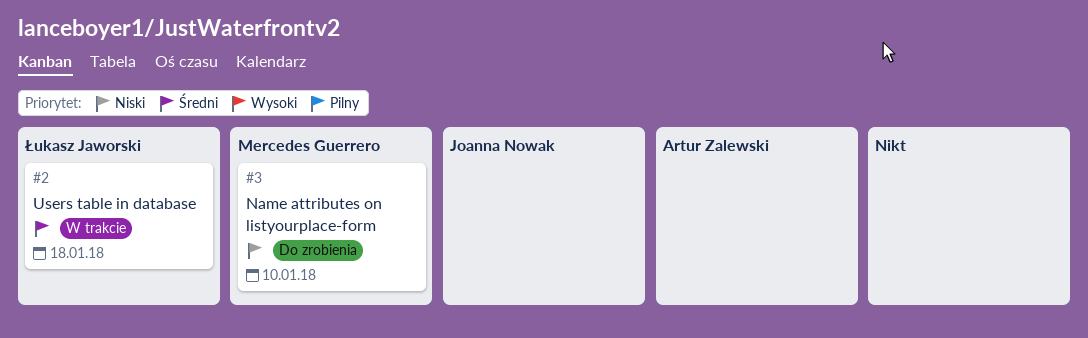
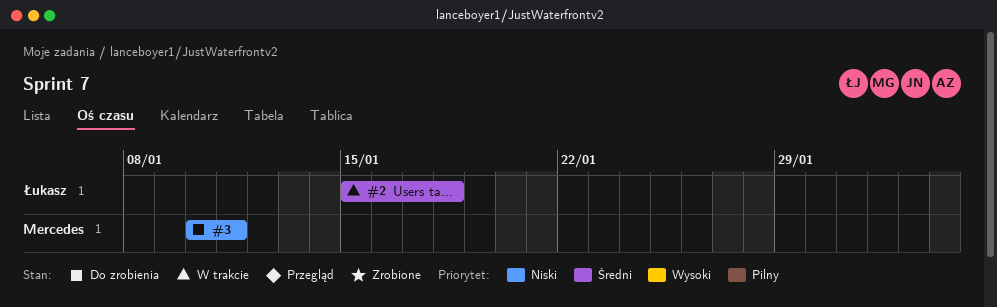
#3, due: Jan 10 -> Jan 11

